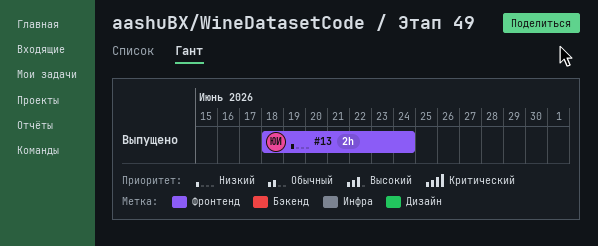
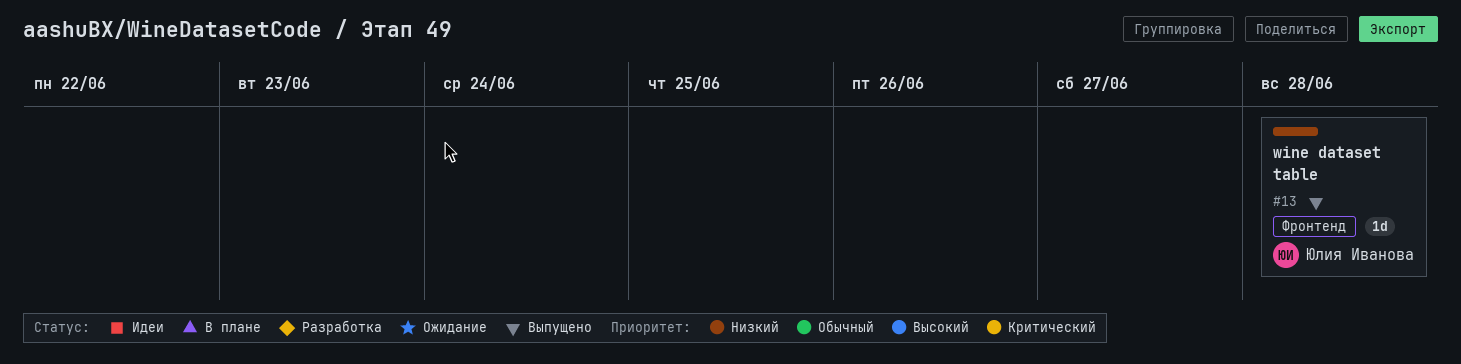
#13, estimate: 2h -> 1d
#13, due: Jun 24 -> Jun 28

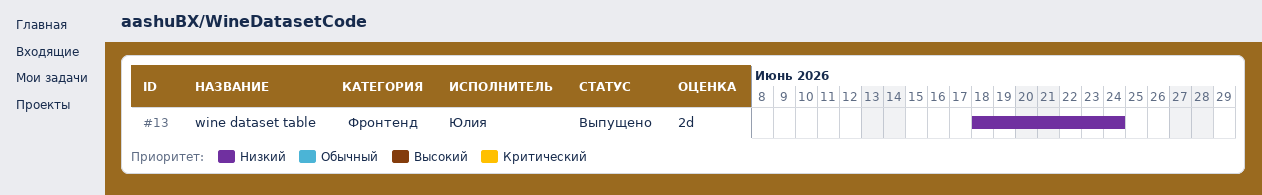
#13, estimate: 1d -> 2d
#13, due: Jun 28 -> Jun 24

